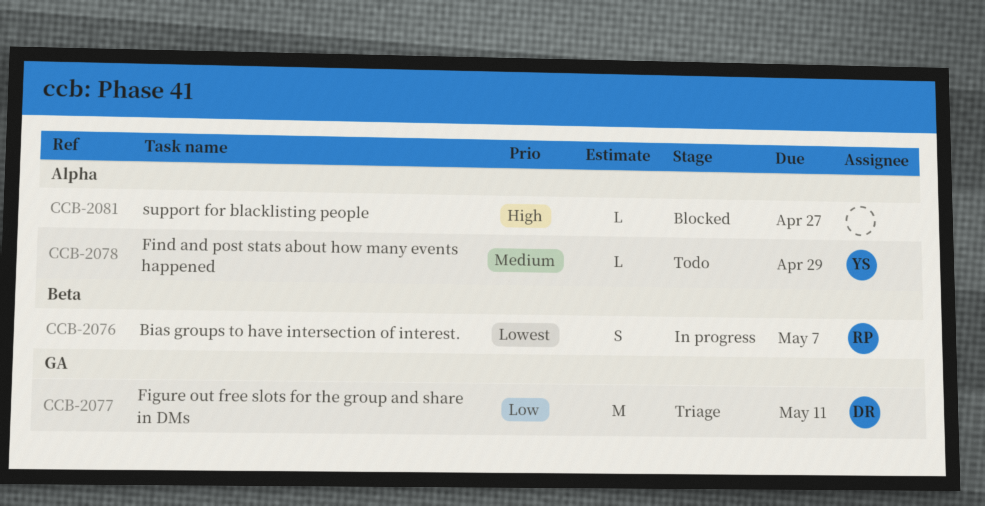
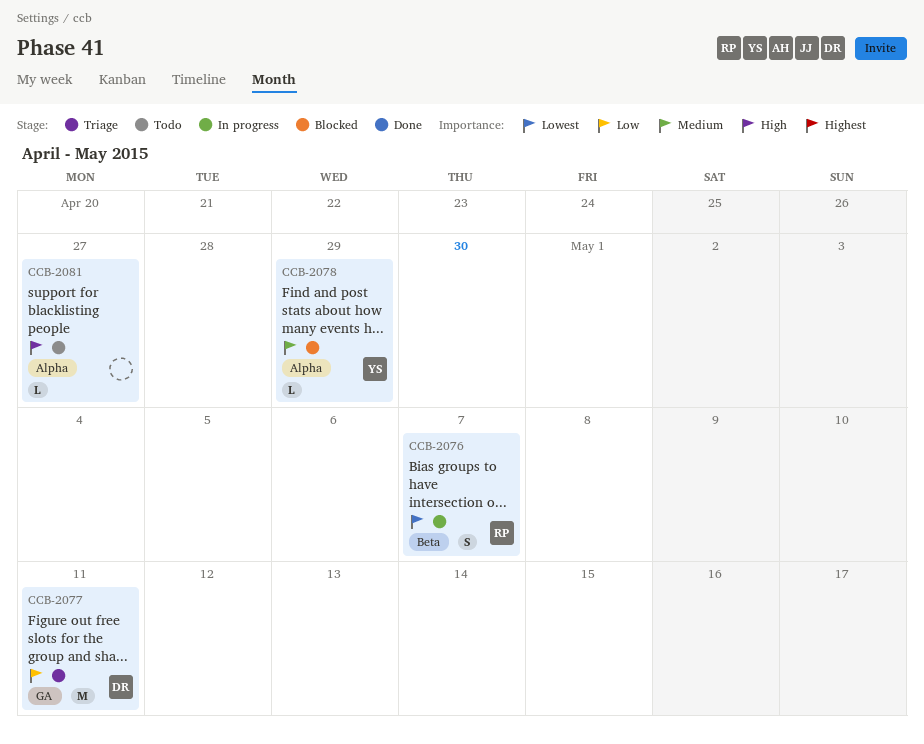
CCB-2078, status: Todo -> Blocked
CCB-2081, status: Blocked -> Todo

